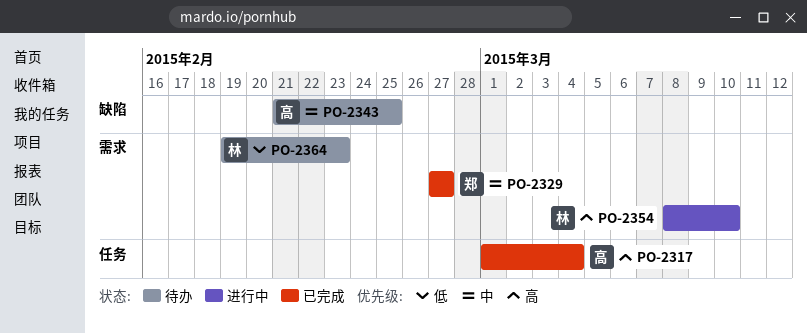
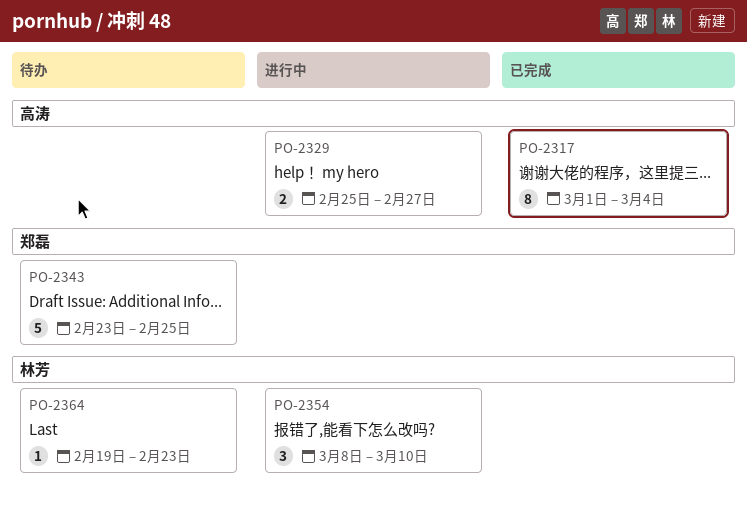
PO-2329, status: 已完成 -> 进行中
PO-2329, owner: 郑磊 -> 高涛
PO-2329, start: Feb 27 -> Feb 25
PO-2343, owner: 高涛 -> 郑磊
PO-2343, start: Feb 21 -> Feb 23

